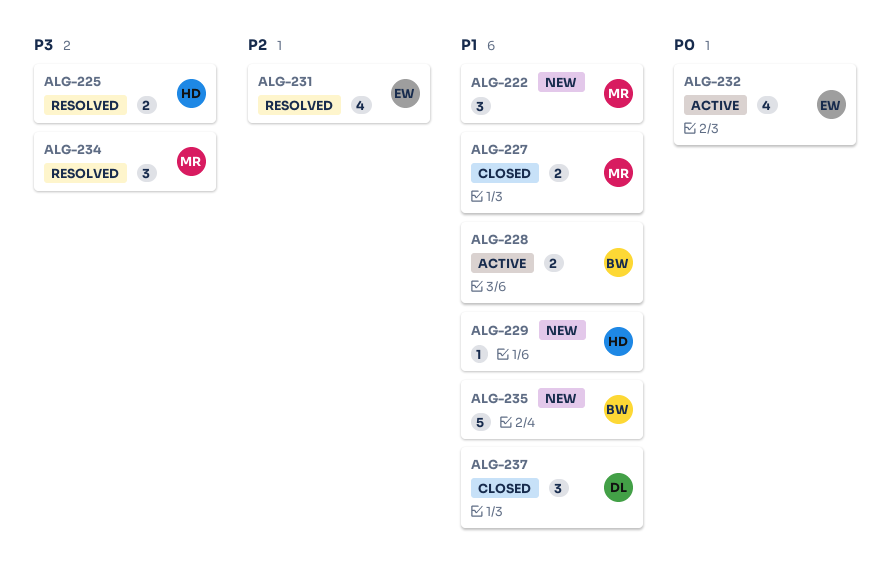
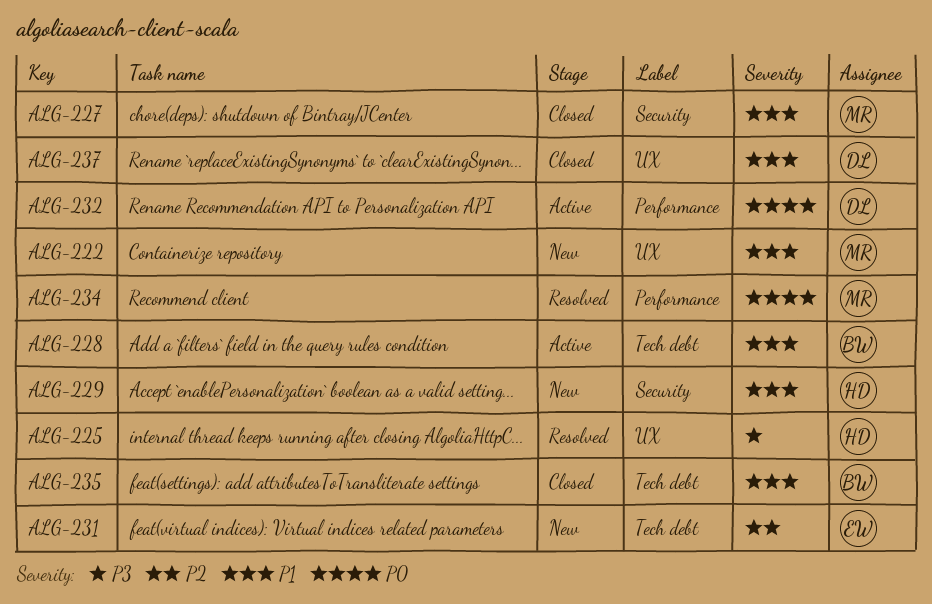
ALG-231, status: Resolved -> New
ALG-232, owner: EW -> DL
ALG-234, priority: P3 -> P0
ALG-235, status: New -> Closed

